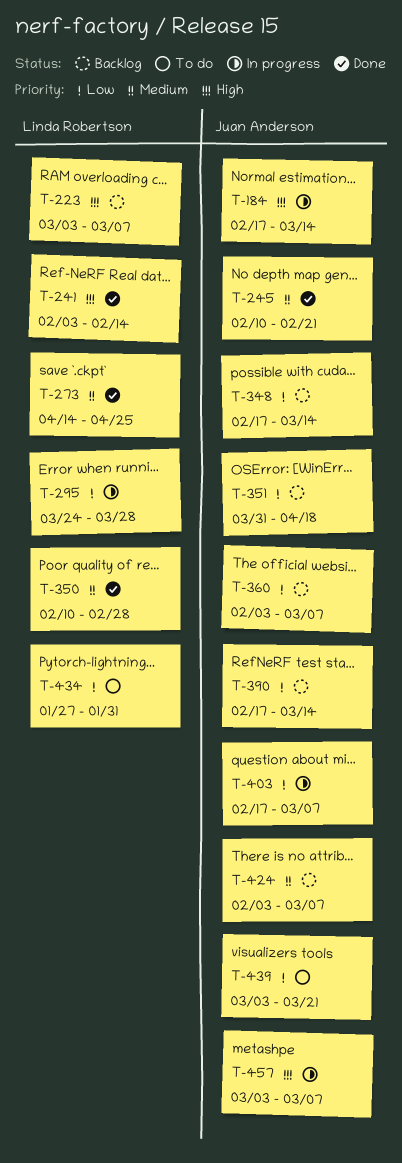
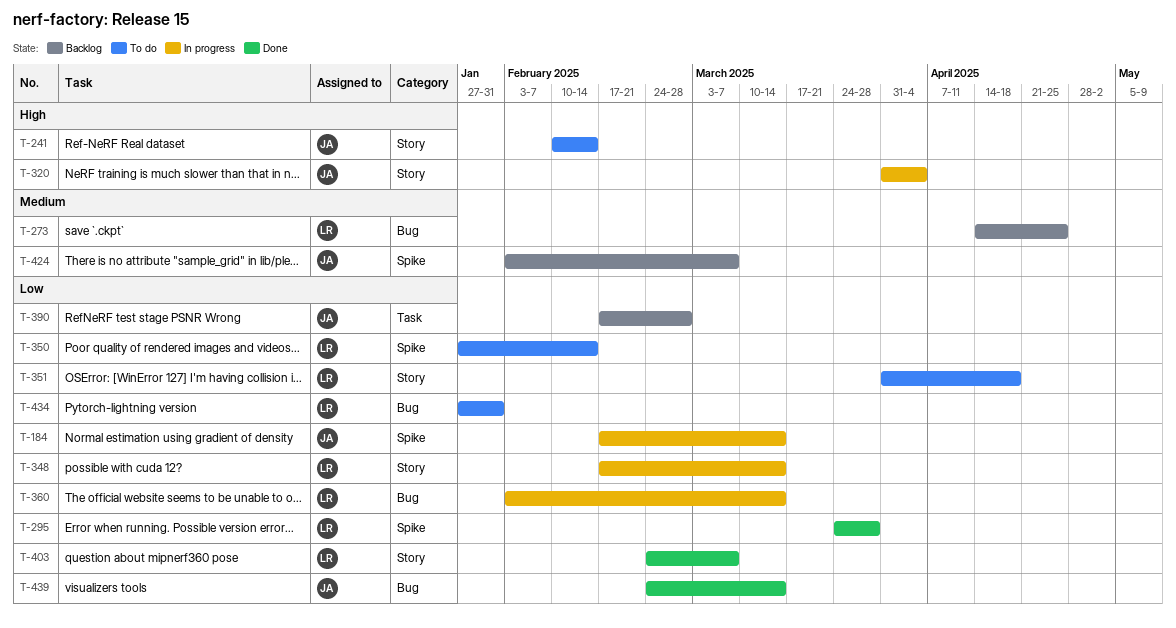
T-184, priority: High -> Low
T-223: present -> none
T-241, status: Done -> To do
T-241, owner: Linda Robertson -> Juan Anderson
T-241, start: Feb 3 -> Feb 10
T-245: present -> none
T-273, status: Done -> Backlog
T-295, status: In progress -> Done
T-320: none -> present
T-348, status: Backlog -> In progress
T-348, owner: Juan Anderson -> Linda Robertson
T-350, status: Done -> To do
T-350, priority: Medium -> Low
T-350, start: Feb 10 -> Jan 27
T-350, due: Feb 28 -> Feb 14
T-351, status: Backlog -> To do
T-351, owner: Juan Anderson -> Linda Robertson
T-360, status: Backlog -> In progress
T-360, owner: Juan Anderson -> Linda Robertson
T-360, due: Mar 7 -> Mar 14
T-390, due: Mar 14 -> Feb 28
T-403, status: In progress -> Done
T-403, owner: Juan Anderson -> Linda Robertson
T-403, start: Feb 17 -> Feb 24
T-439, status: To do -> Done
T-439, start: Mar 3 -> Feb 24
T-439, due: Mar 21 -> Mar 14
T-457: present -> none

